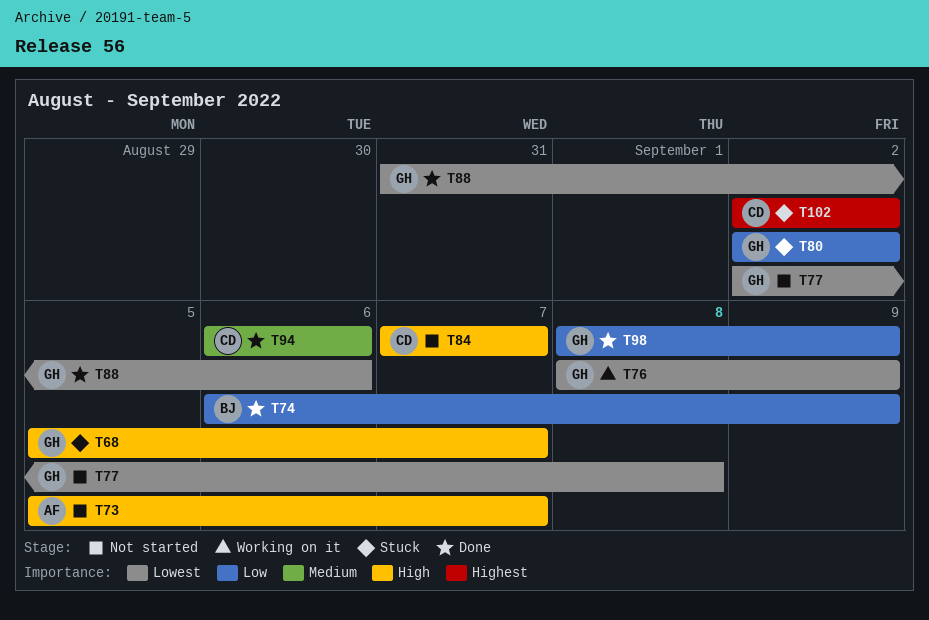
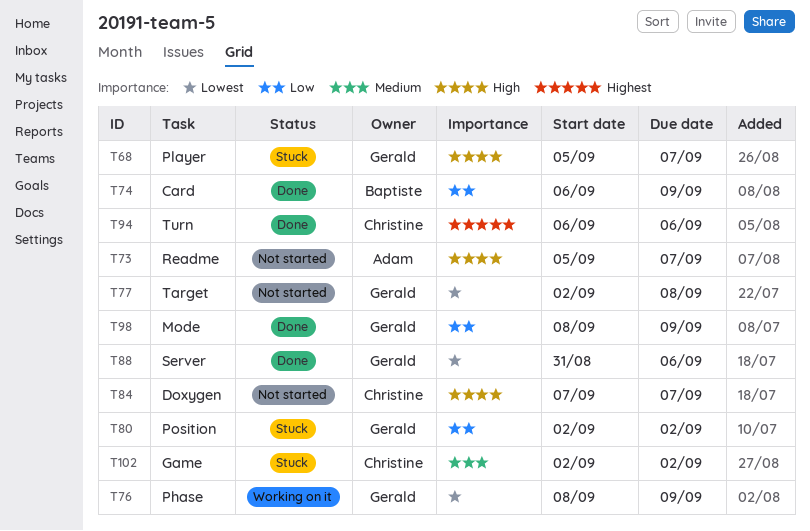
T94, priority: Medium -> Highest
T102, priority: Highest -> Medium

